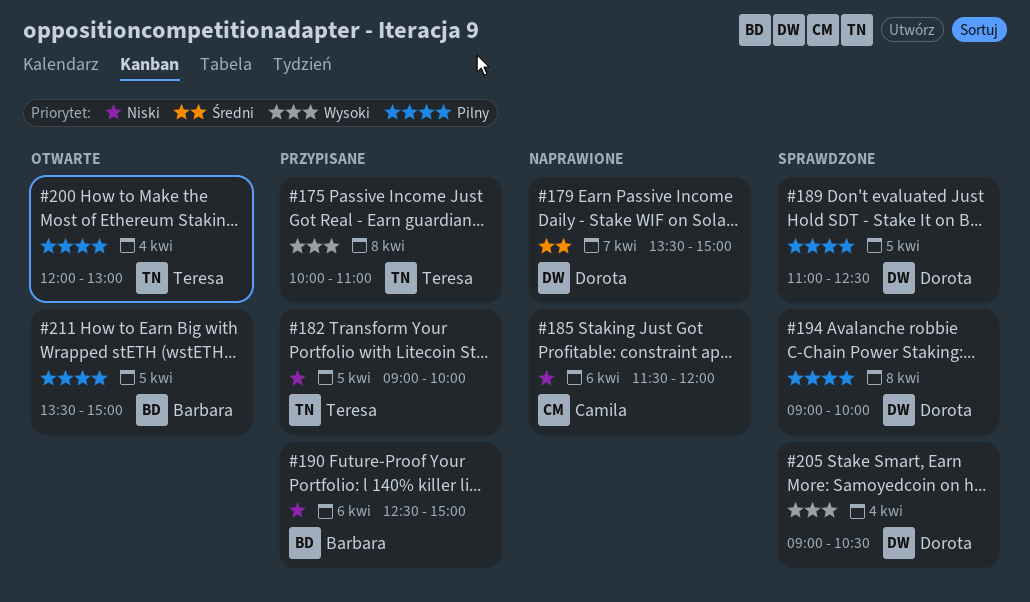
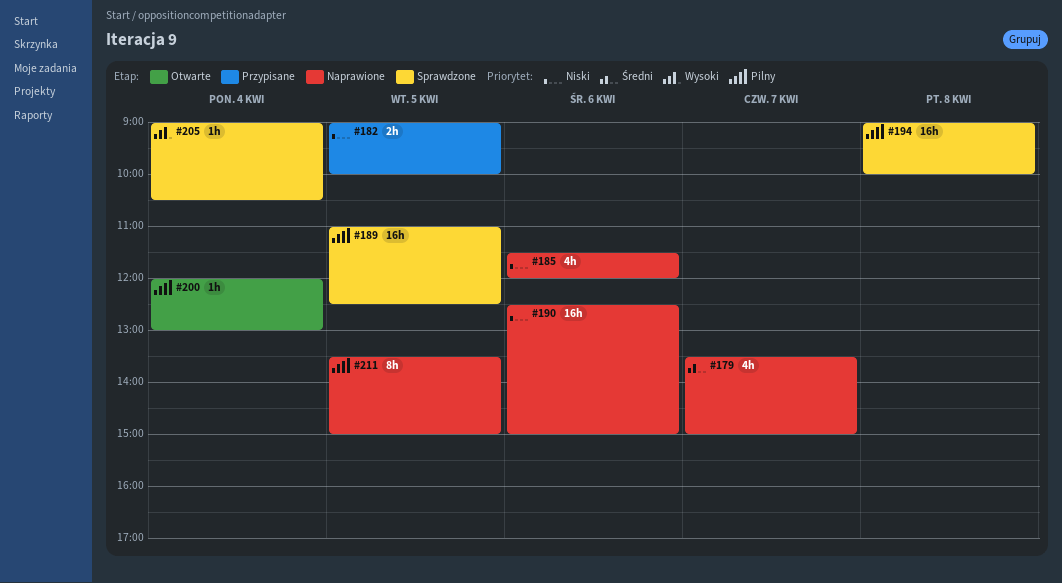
#175: present -> none
#190, status: Przypisane -> Naprawione
#211, status: Otwarte -> Naprawione

